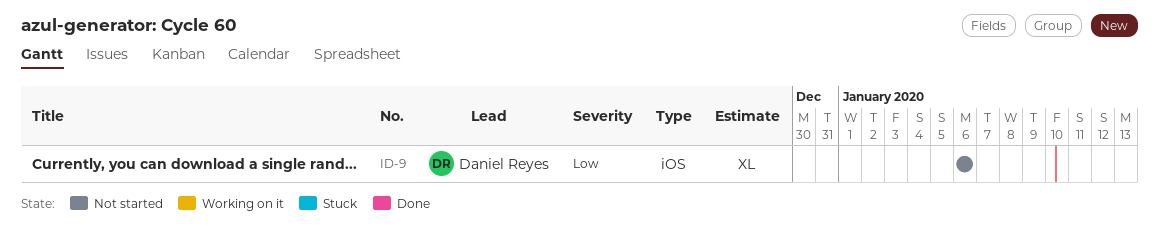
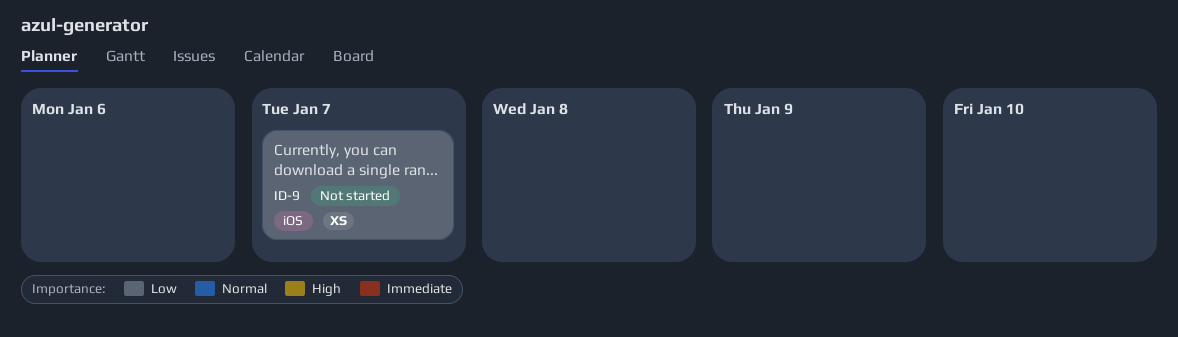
ID-9, estimate: XL -> XS
ID-9, due: Jan 6 -> Jan 7

